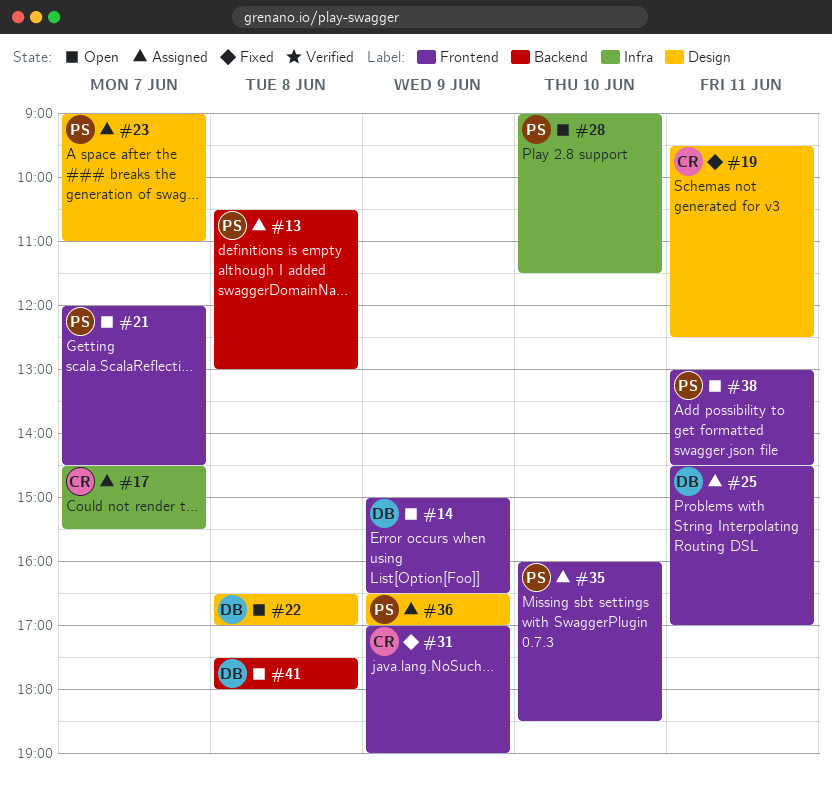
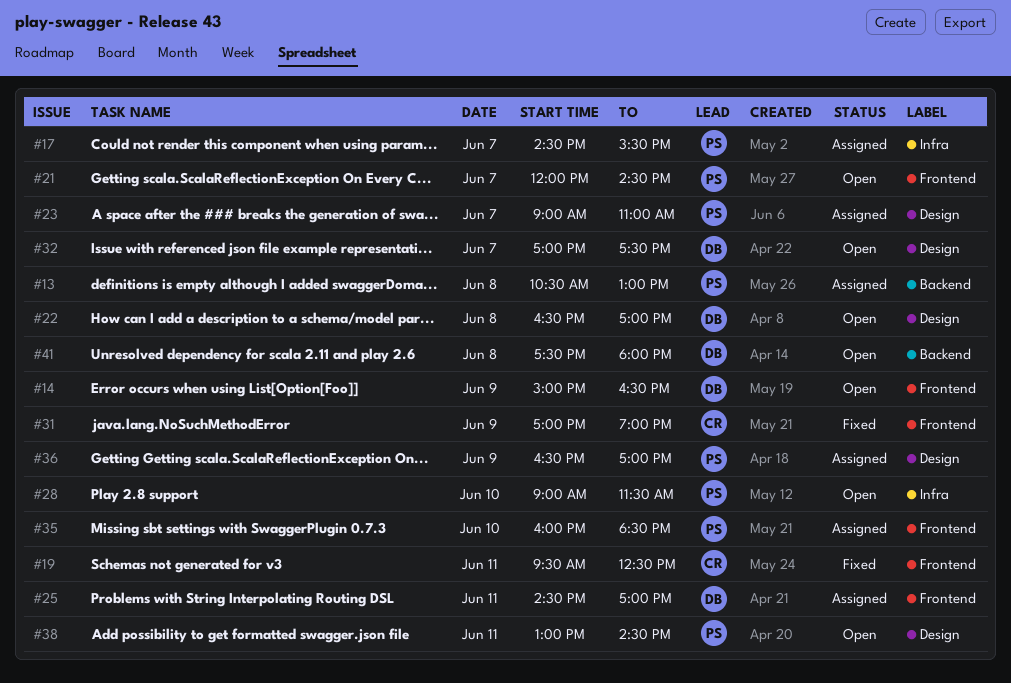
#17, owner: CR -> PS
#19, label: Design -> Frontend
#32: none -> present
#38, label: Frontend -> Design

